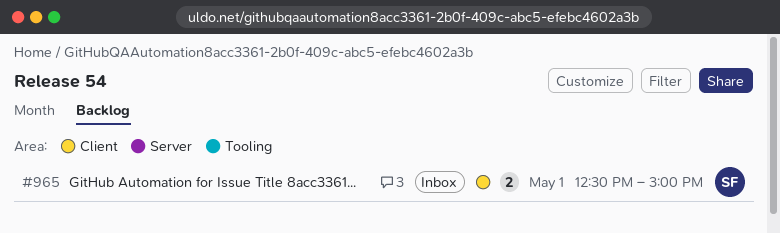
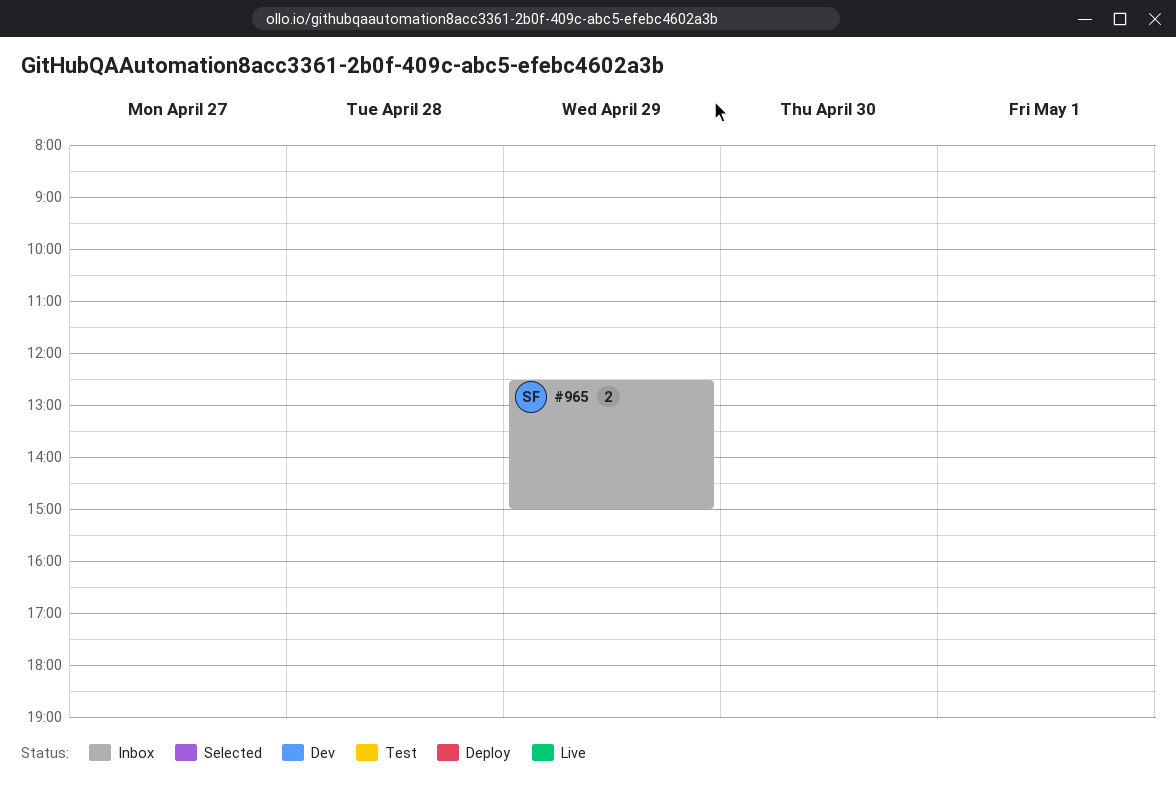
#965, day: May 1 -> Apr 29

